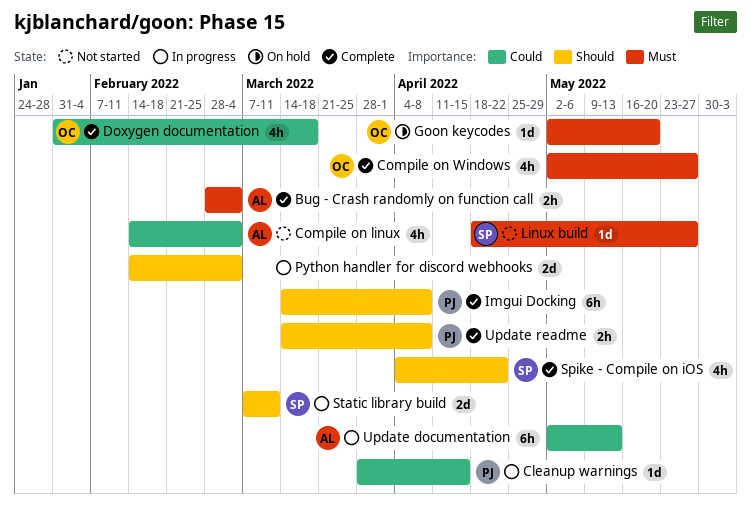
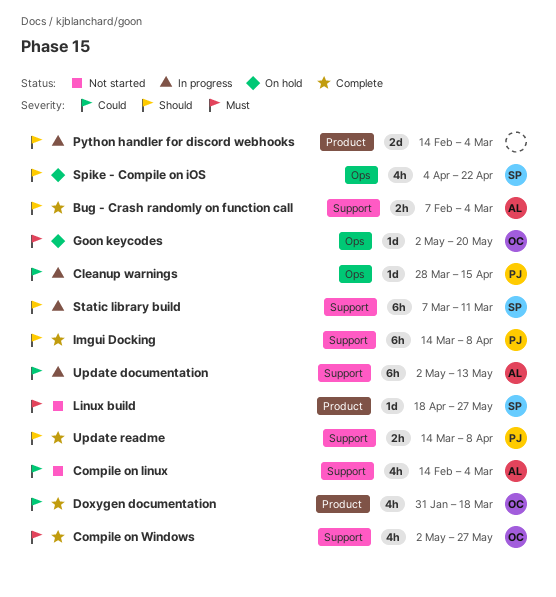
Bug - Crash randomly on function call, priority: Must -> Should
Bug - Crash randomly on function call, start: Feb 28 -> Feb 7
Spike - Compile on iOS, status: Complete -> On hold
Static library build, estimate: 2d -> 6h

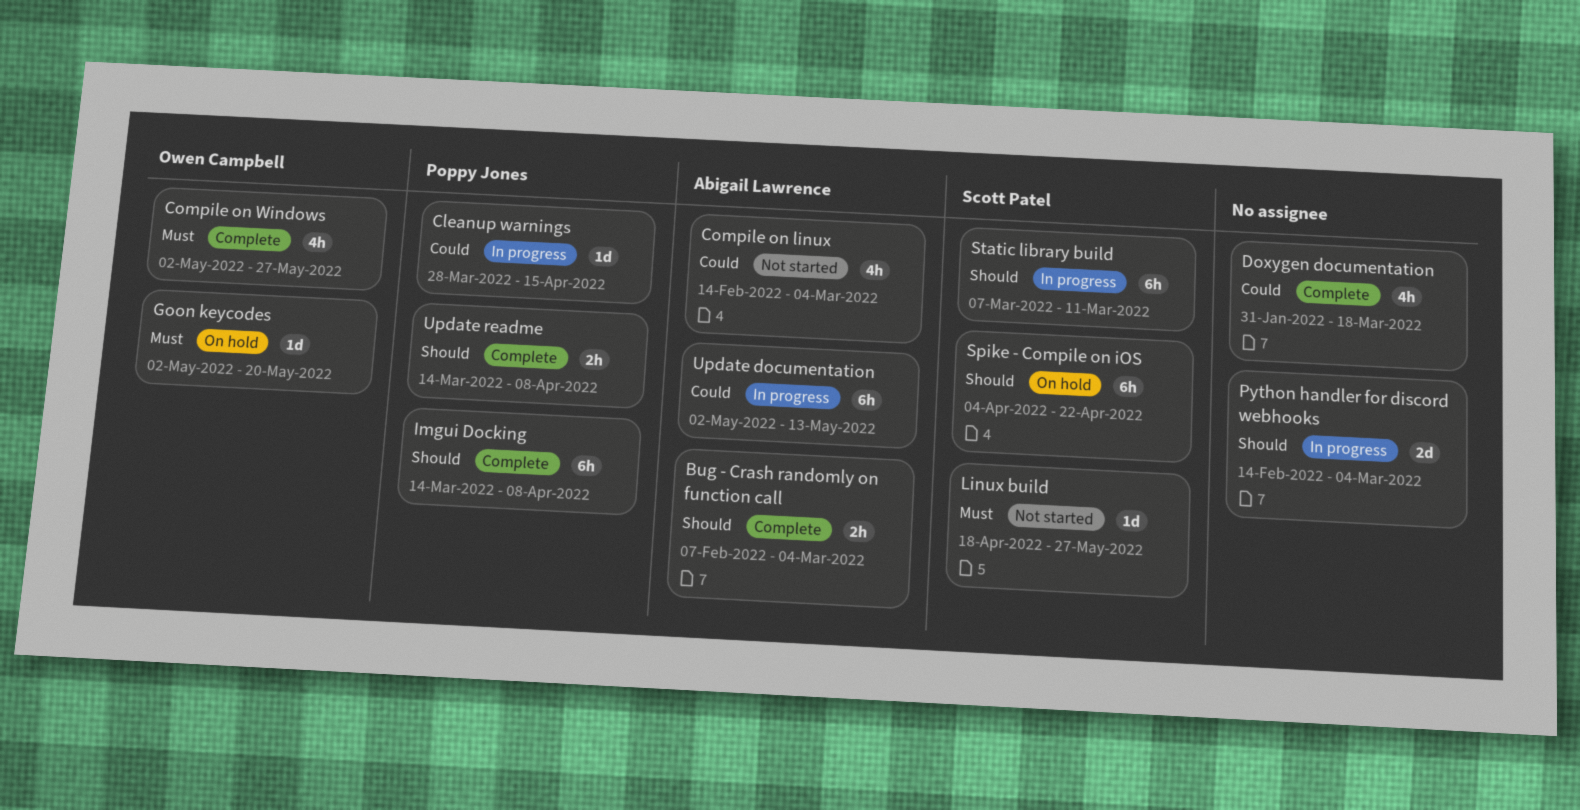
Doxygen documentation, owner: Owen Campbell -> none
Spike - Compile on iOS, estimate: 4h -> 6h

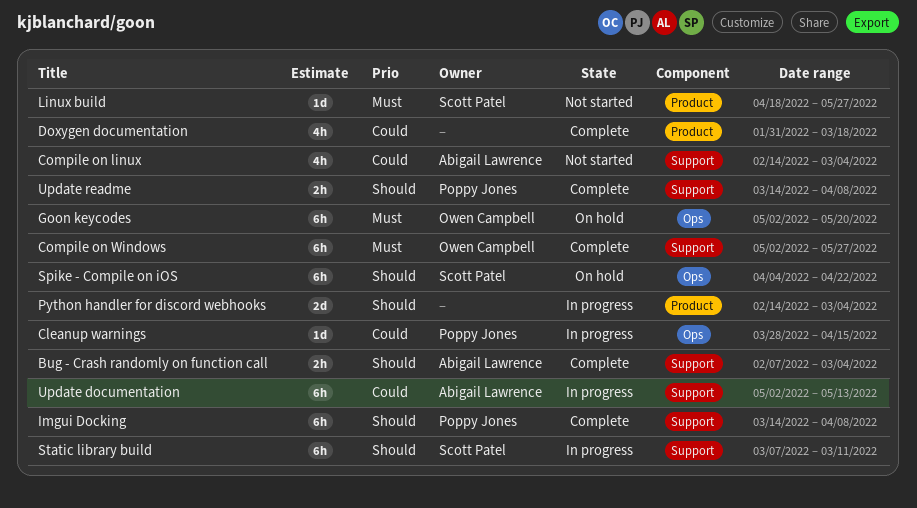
Compile on Windows, estimate: 4h -> 6h
Goon keycodes, estimate: 1d -> 6h

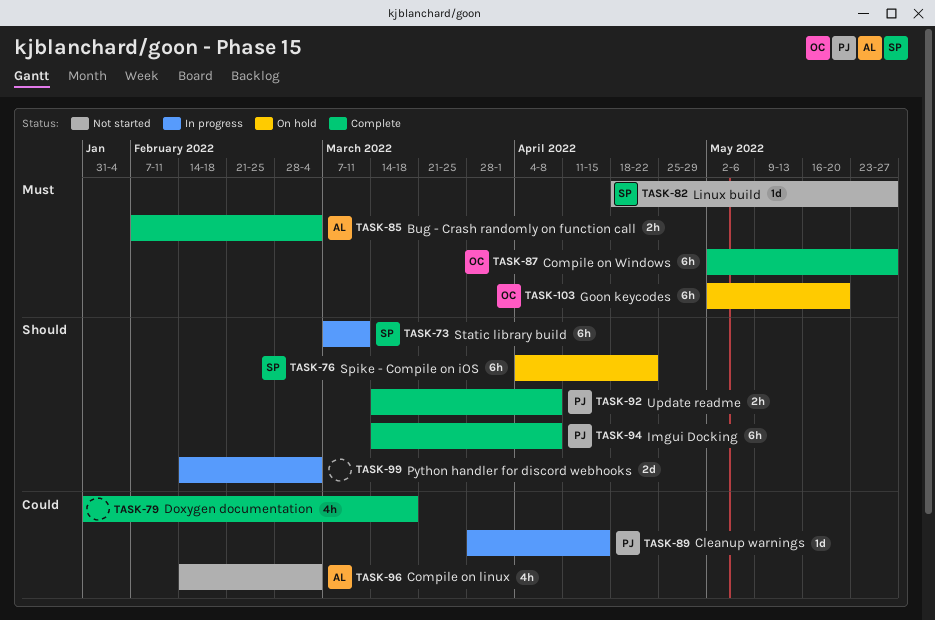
Bug - Crash randomly on function call, priority: Should -> Must
Update documentation: present -> none

